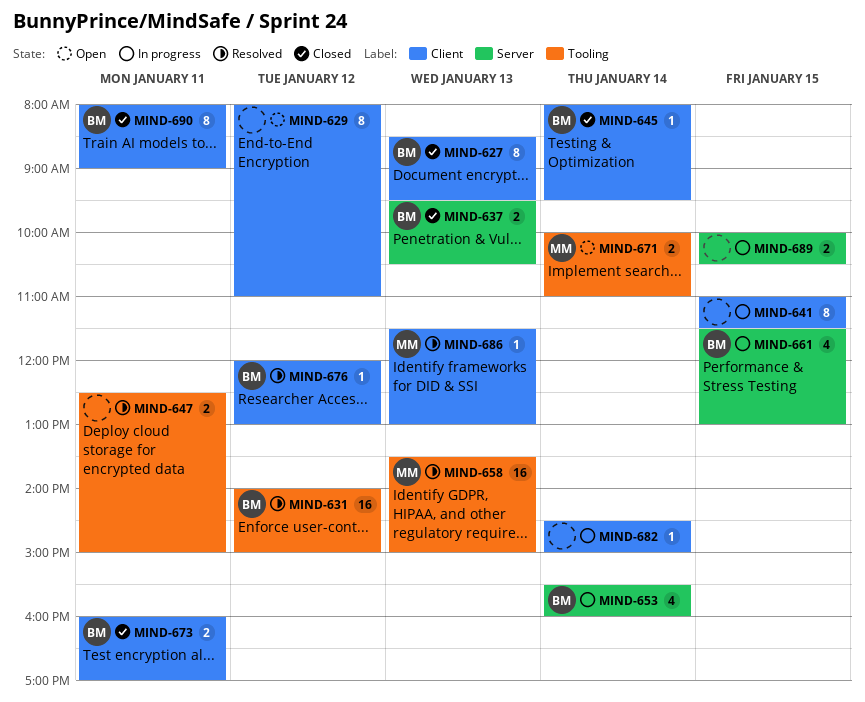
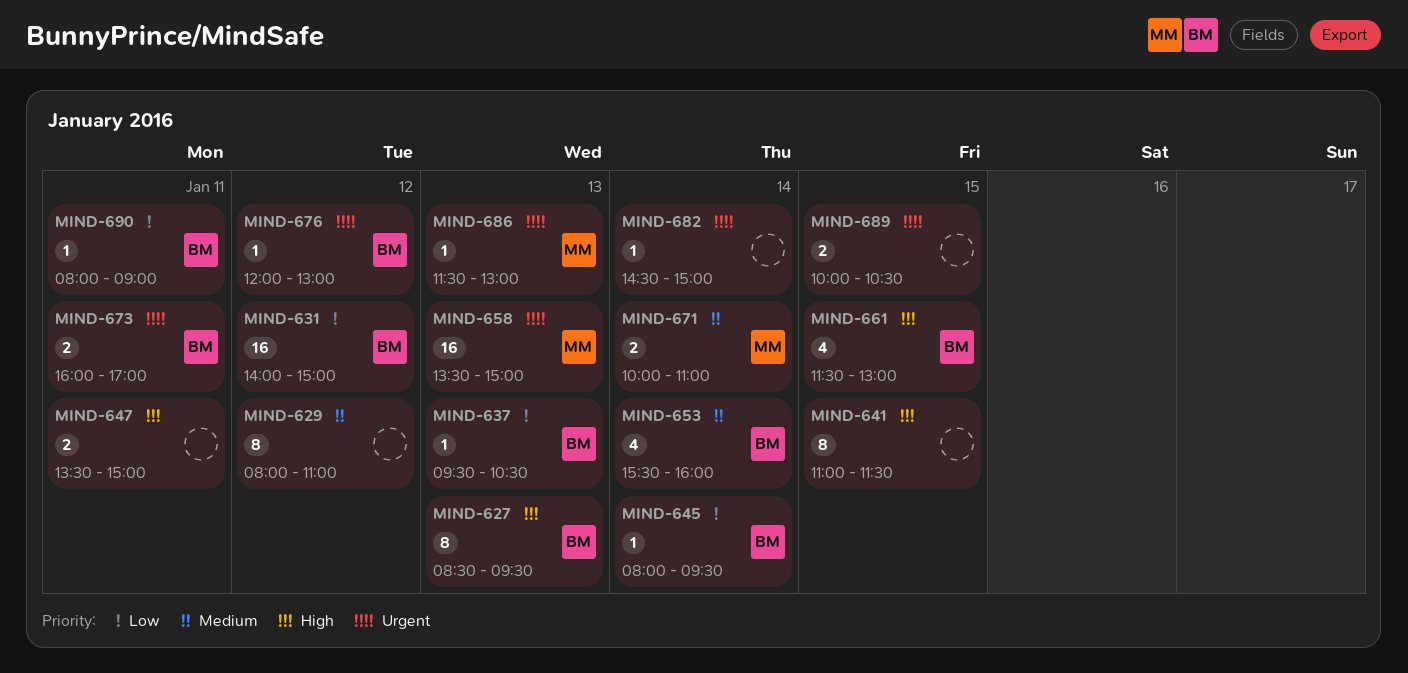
MIND-637, estimate: 2 -> 1
MIND-647, begins: 12:30 -> 13:30
MIND-690, estimate: 8 -> 1

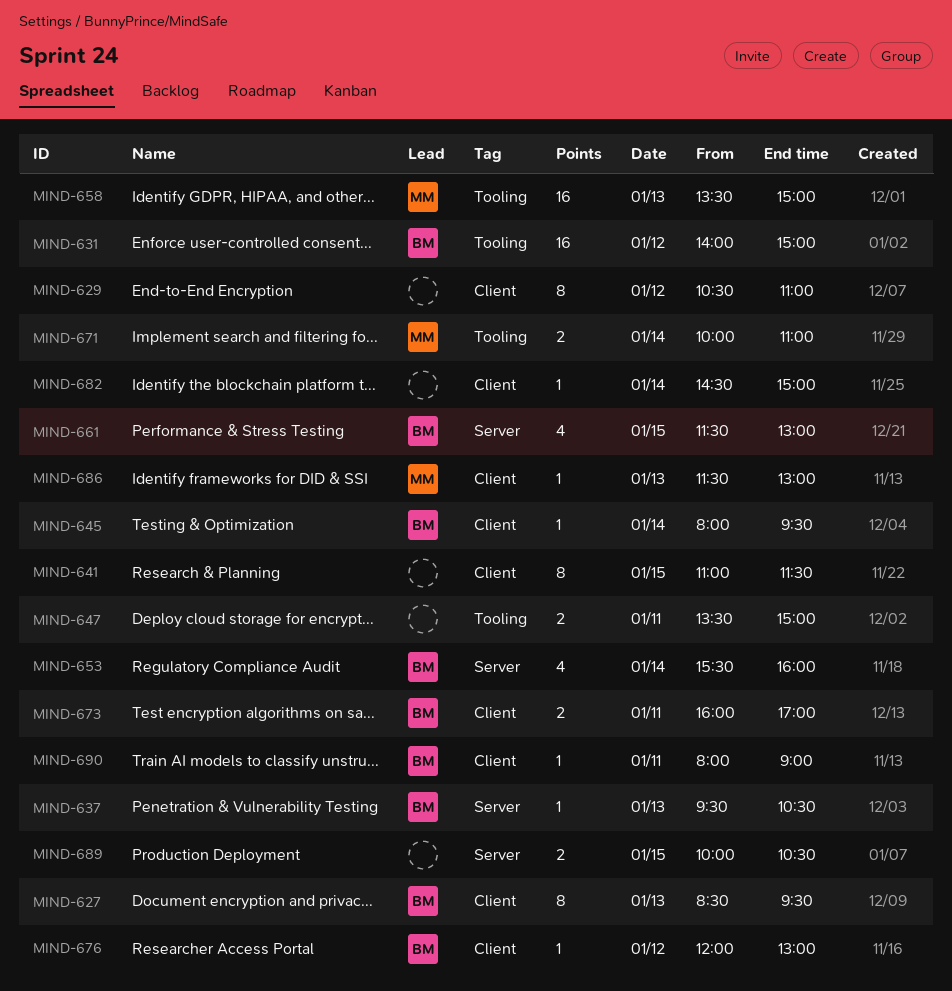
MIND-629, begins: 08:00 -> 10:30

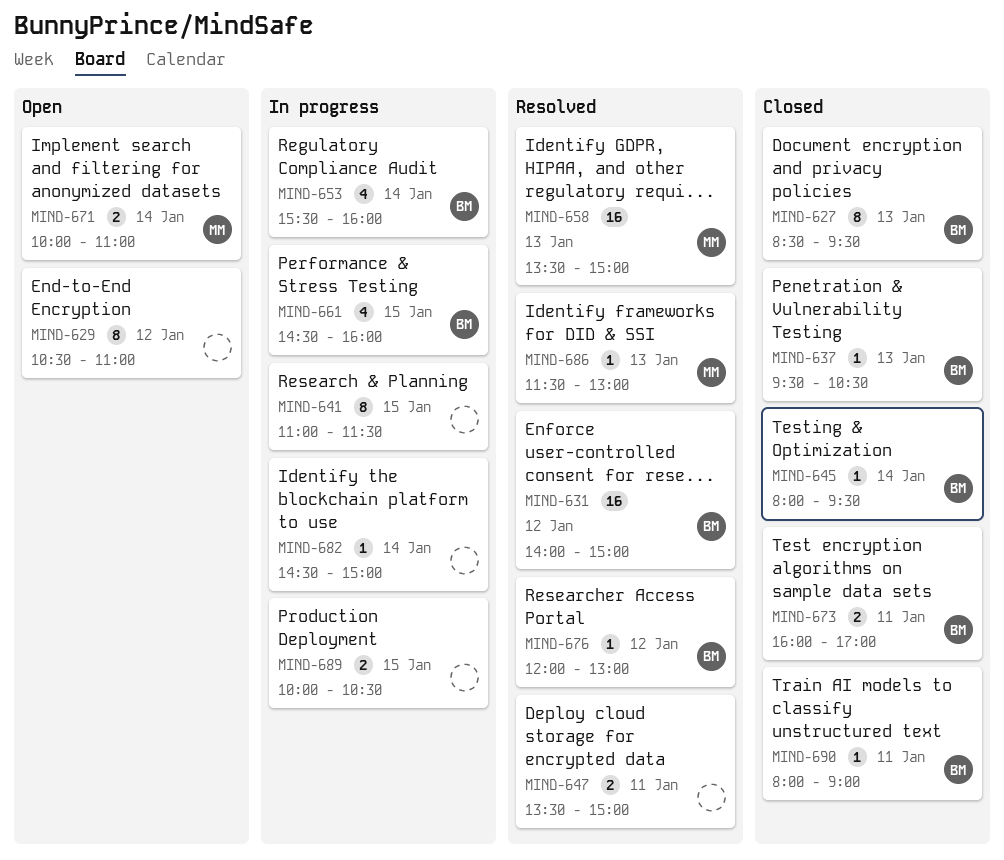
MIND-661, begins: 11:30 -> 14:30
MIND-661, ends: 13:00 -> 16:00

